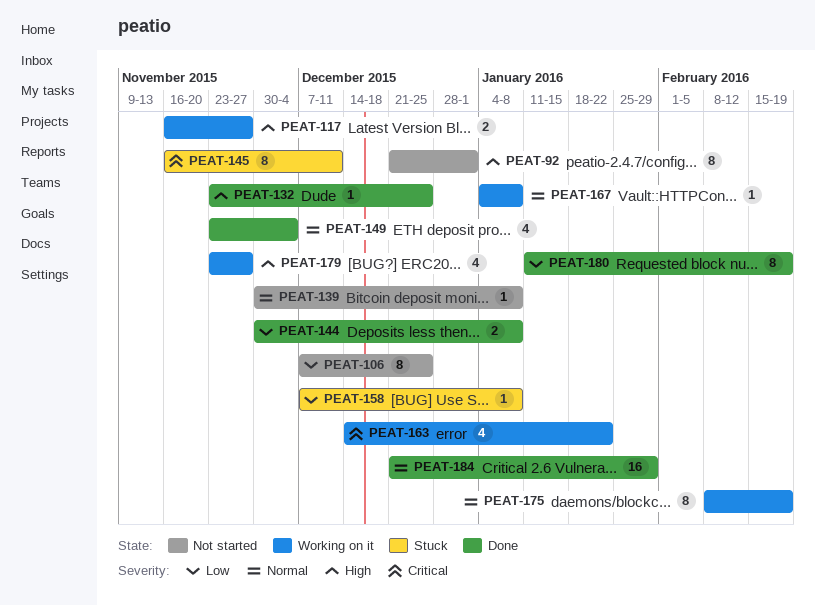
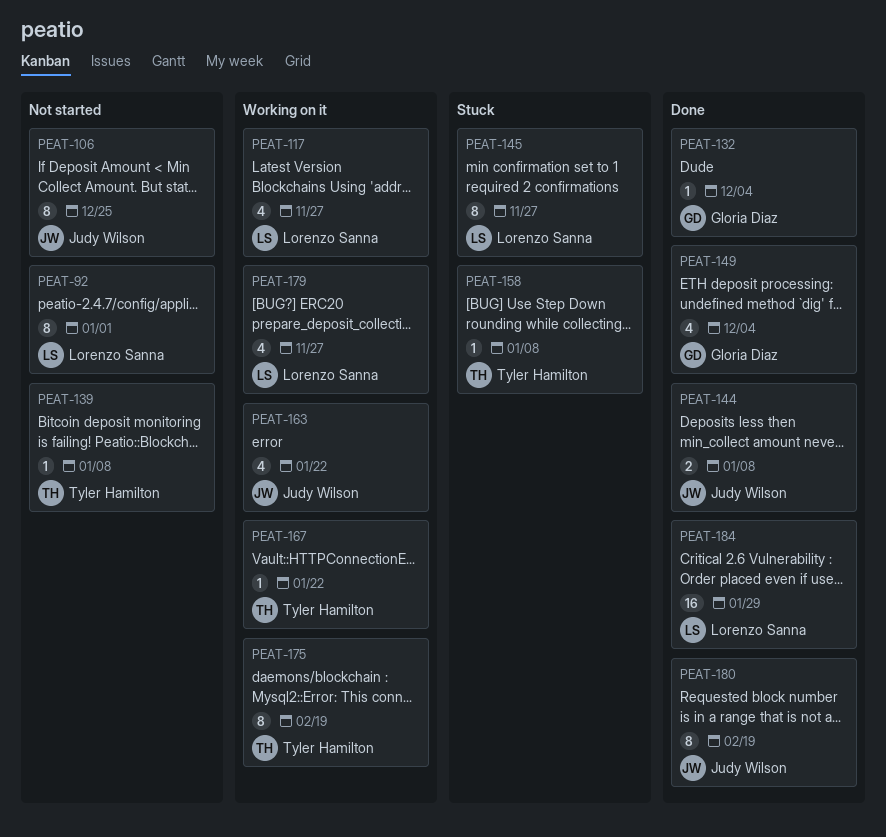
PEAT-117, estimate: 2 -> 4
PEAT-132, due: Dec 25 -> Dec 4
PEAT-145, due: Dec 11 -> Nov 27
PEAT-167, due: Jan 8 -> Jan 22

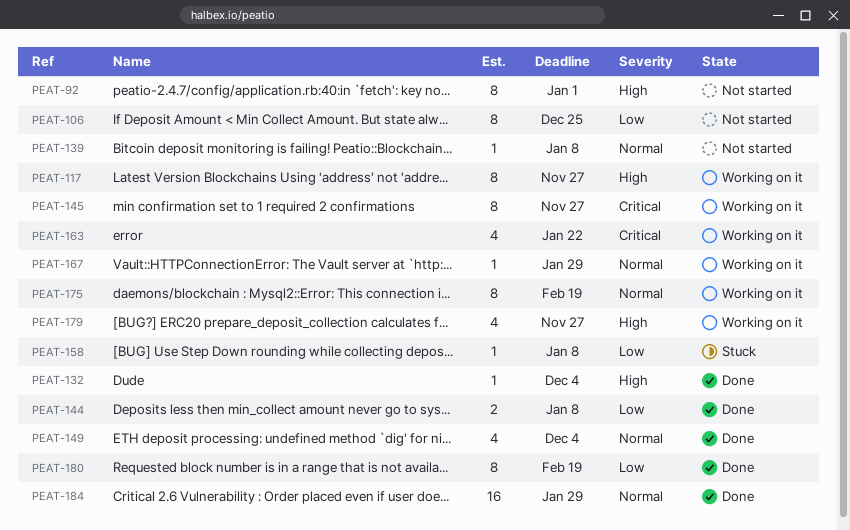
PEAT-117, estimate: 4 -> 8
PEAT-145, status: Stuck -> Working on it
PEAT-167, due: Jan 22 -> Jan 29

